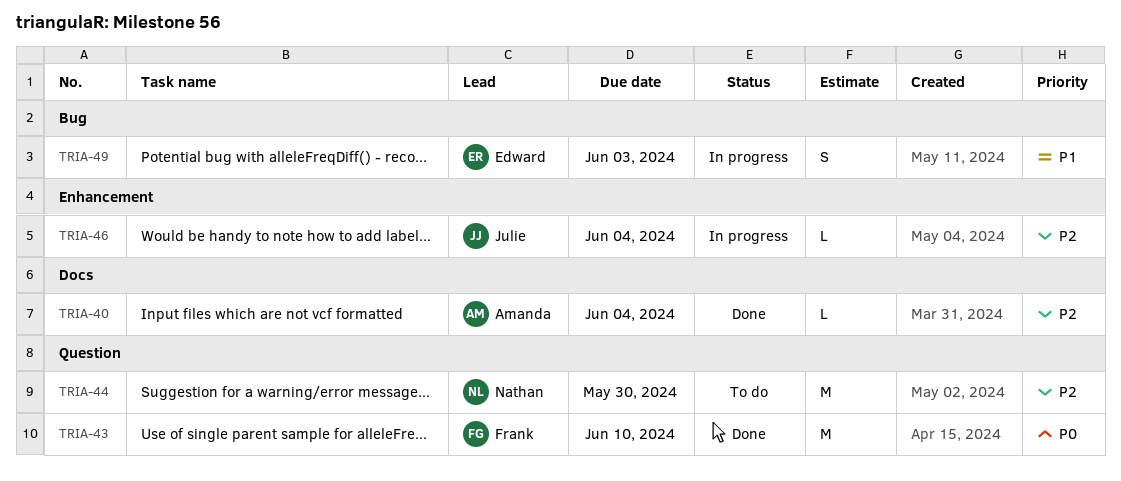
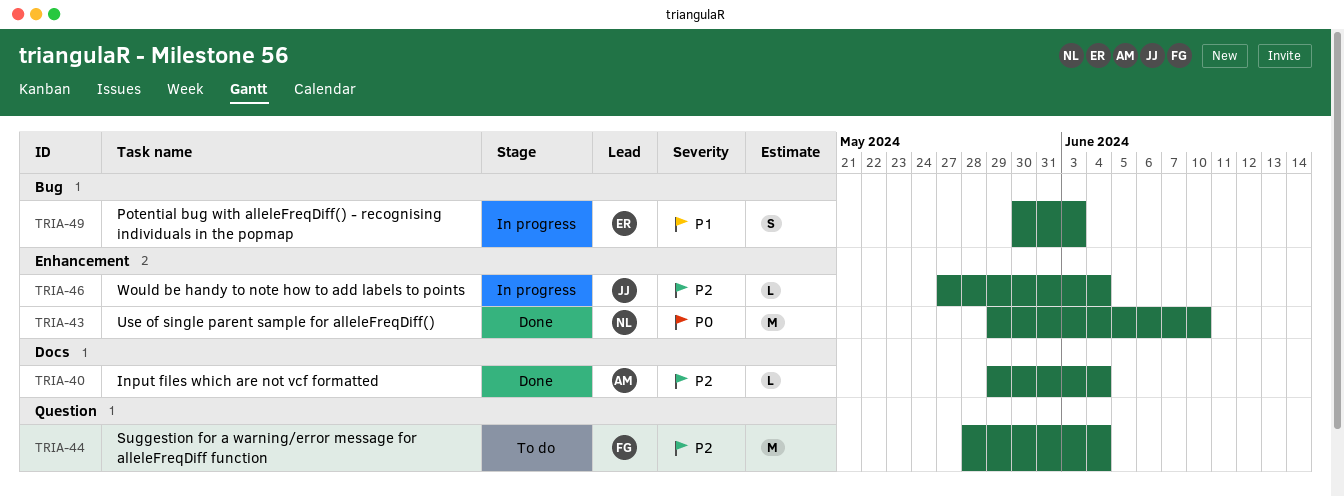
TRIA-43, owner: Frank -> Nathan
TRIA-43, label: Question -> Enhancement
TRIA-44, owner: Nathan -> Frank
TRIA-44, due: May 30 -> Jun 4

